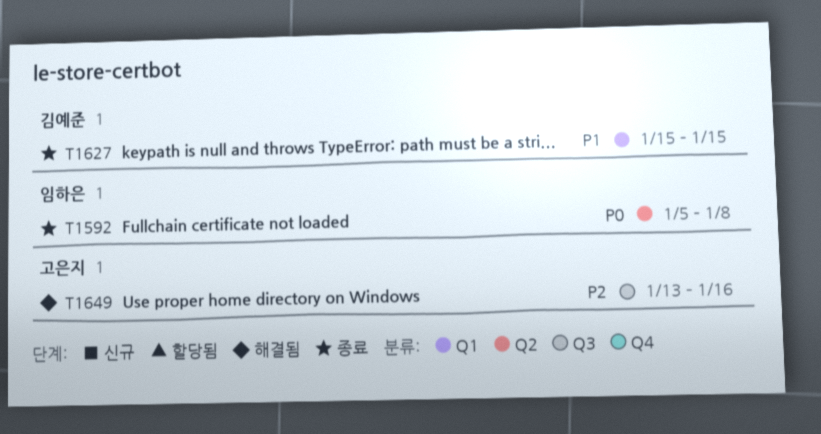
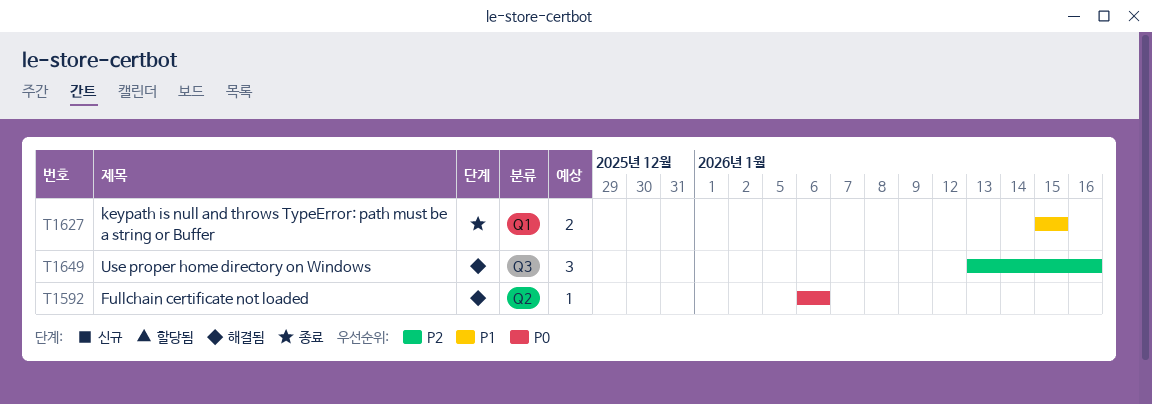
T1592, status: 종료 -> 해결됨
T1592, start: Jan 5 -> Jan 6
T1592, due: Jan 8 -> Jan 6

